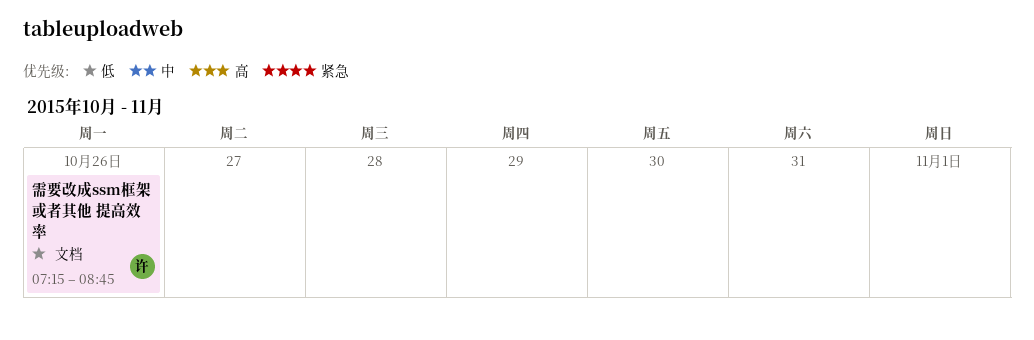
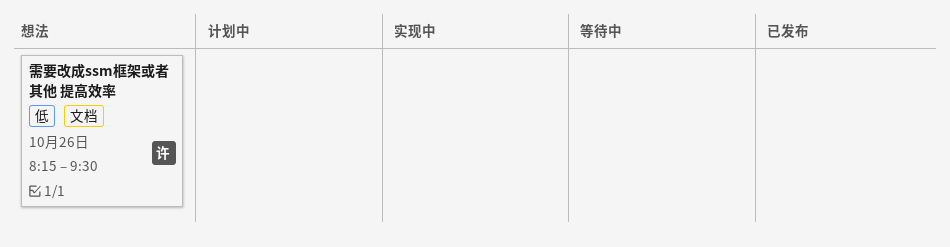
需要改成ssm框架或者其他 提高效率, begins: 07:15 -> 08:15
需要改成ssm框架或者其他 提高效率, ends: 08:45 -> 09:30

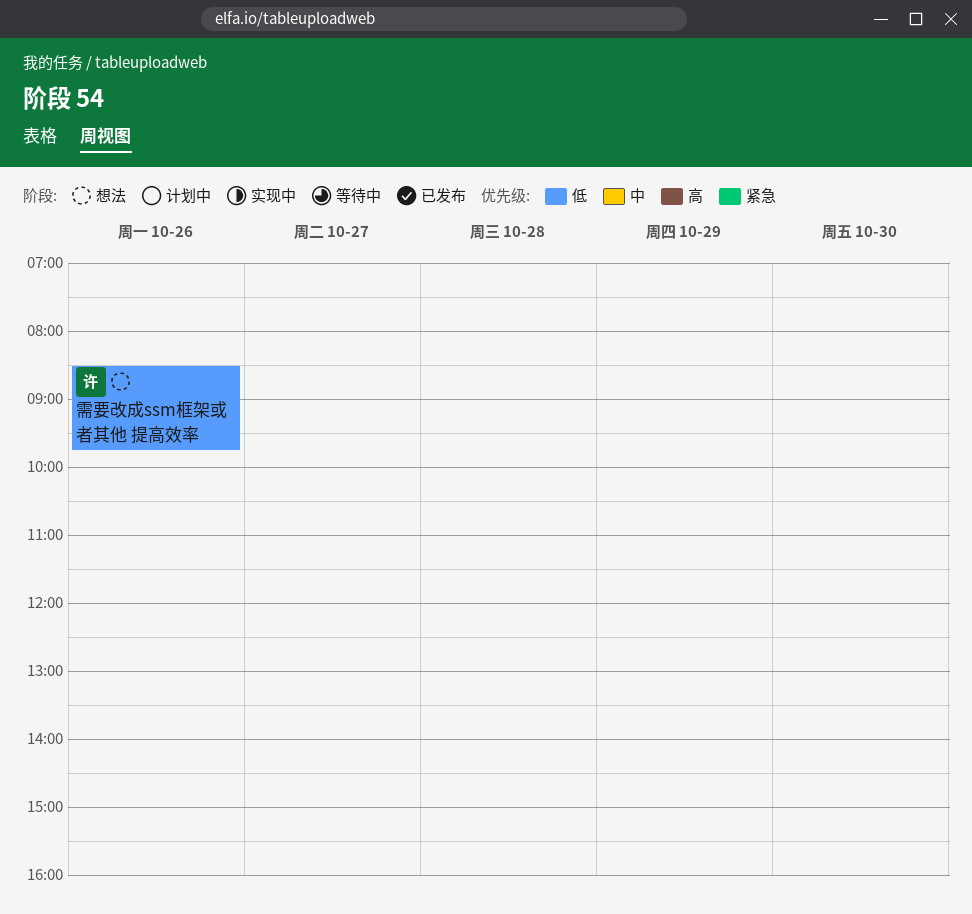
需要改成ssm框架或者其他 提高效率, begins: 08:15 -> 08:30
需要改成ssm框架或者其他 提高效率, ends: 09:30 -> 09:45

